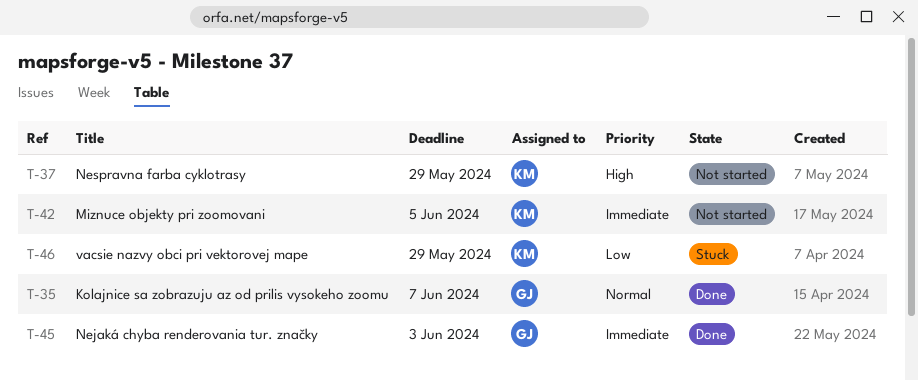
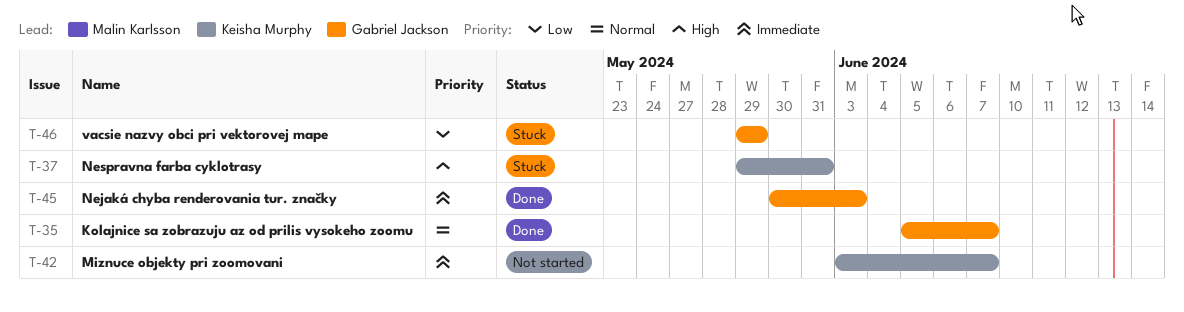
T-37, status: Not started -> Stuck
T-37, due: May 29 -> May 31
T-42, due: Jun 5 -> Jun 7
T-46, owner: Keisha Murphy -> Gabriel Jackson

